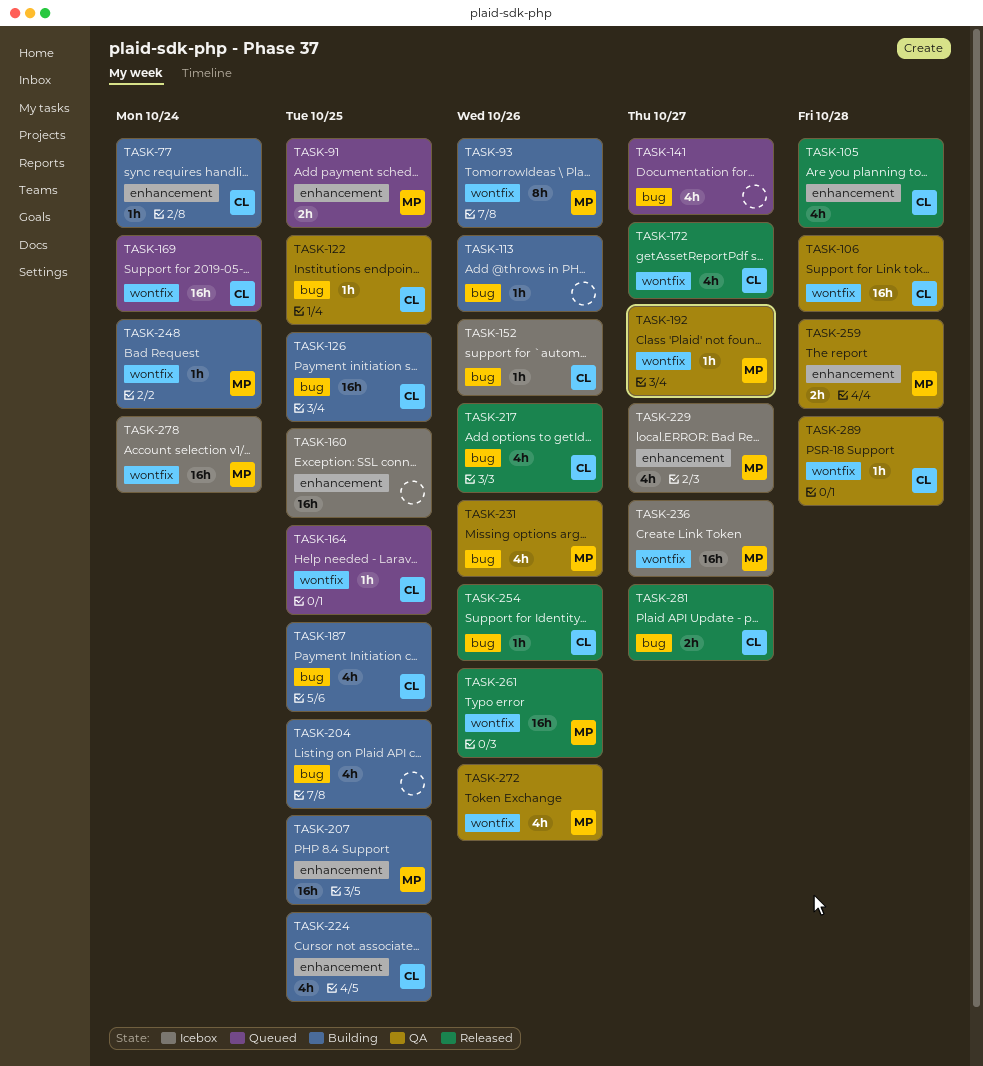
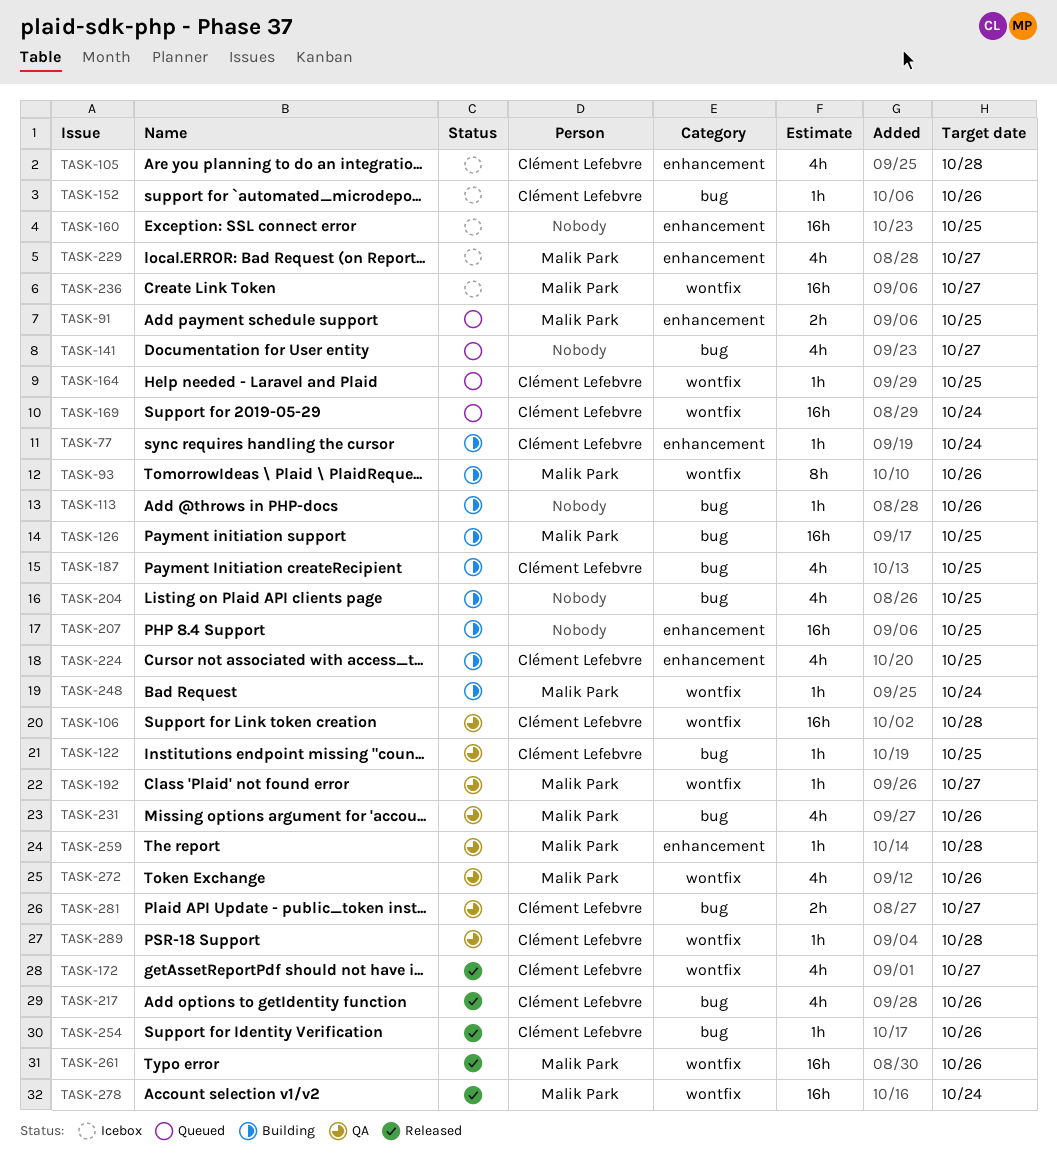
TASK-105, status: Released -> Icebox
TASK-126, owner: Clément Lefebvre -> Malik Park
TASK-207, owner: Malik Park -> none
TASK-259, estimate: 2h -> 1h
TASK-278, status: Icebox -> Released
TASK-281, status: Released -> QA

